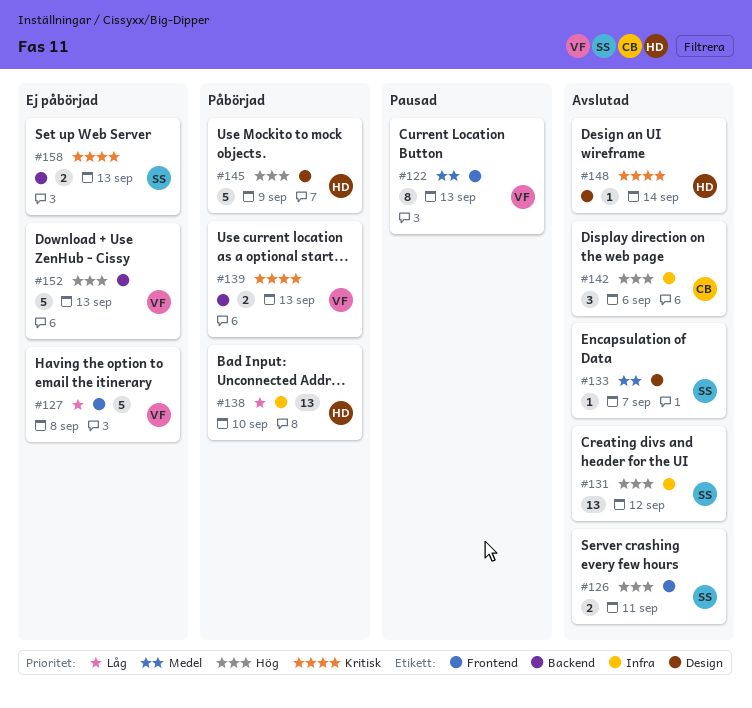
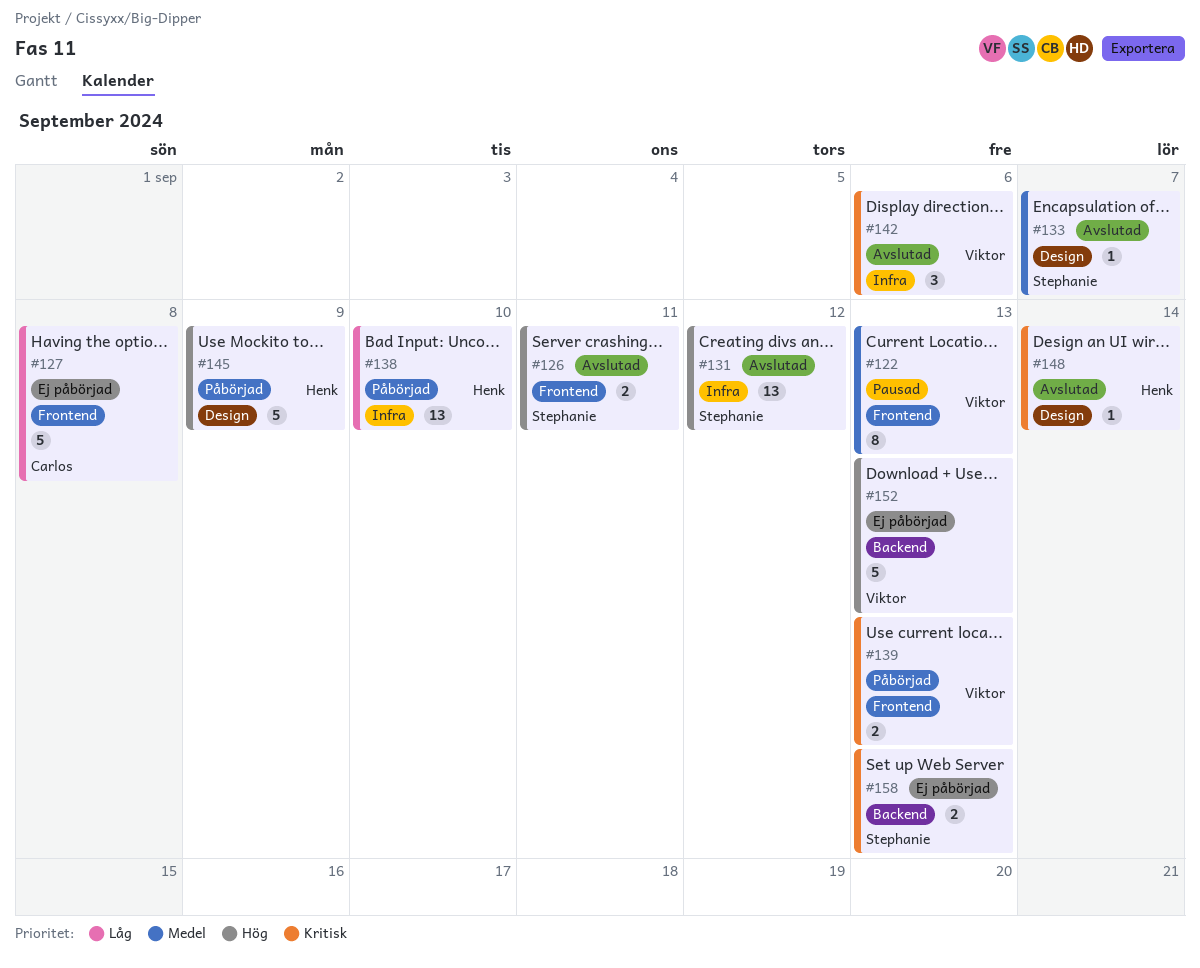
#127, owner: Viktor -> Carlos
#139, label: Backend -> Frontend
#142, owner: Carlos -> Viktor
#142, priority: Hög -> Kritisk

